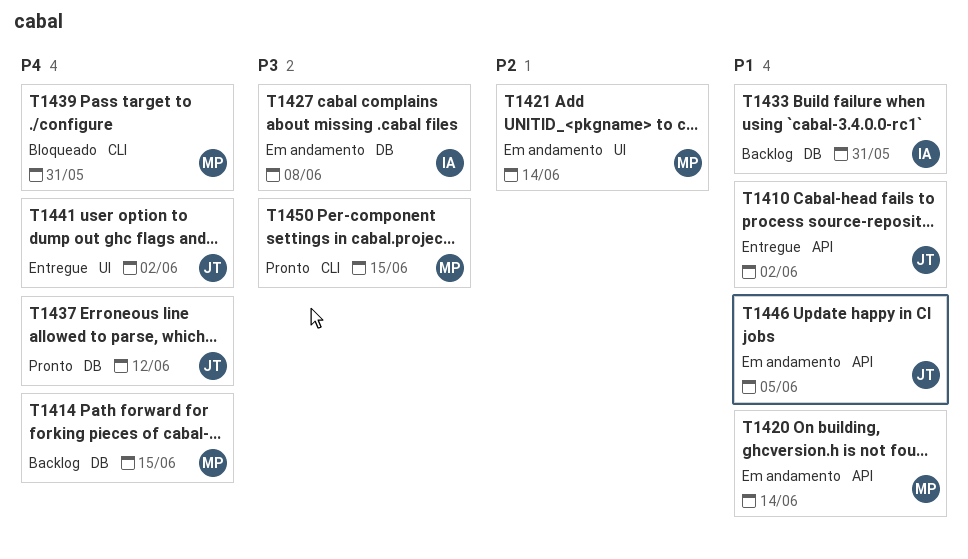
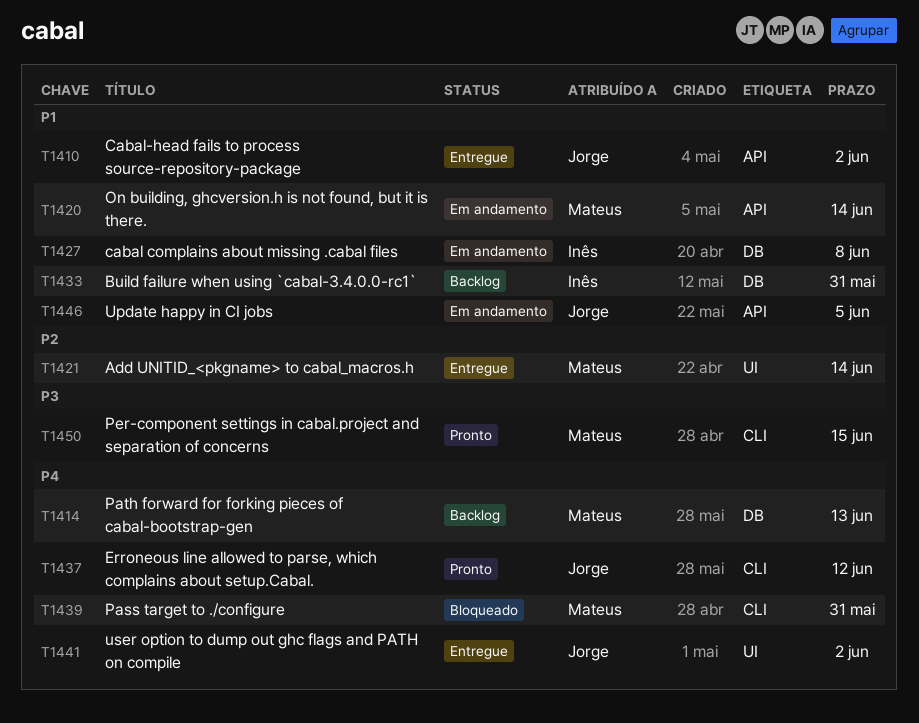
T1414, due: Jun 15 -> Jun 13
T1421, status: Em andamento -> Entregue
T1427, priority: P3 -> P1
T1437, label: DB -> CLI

